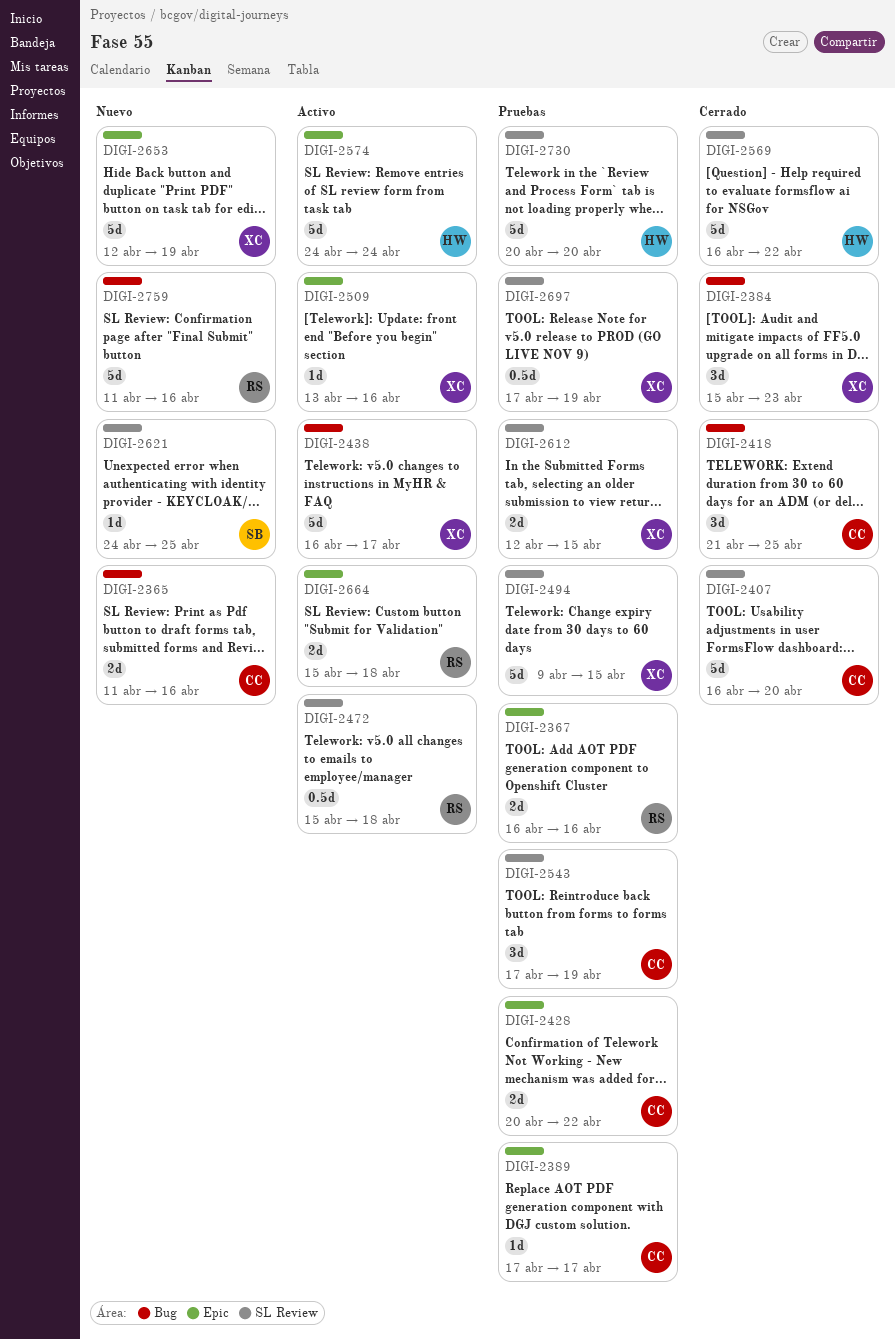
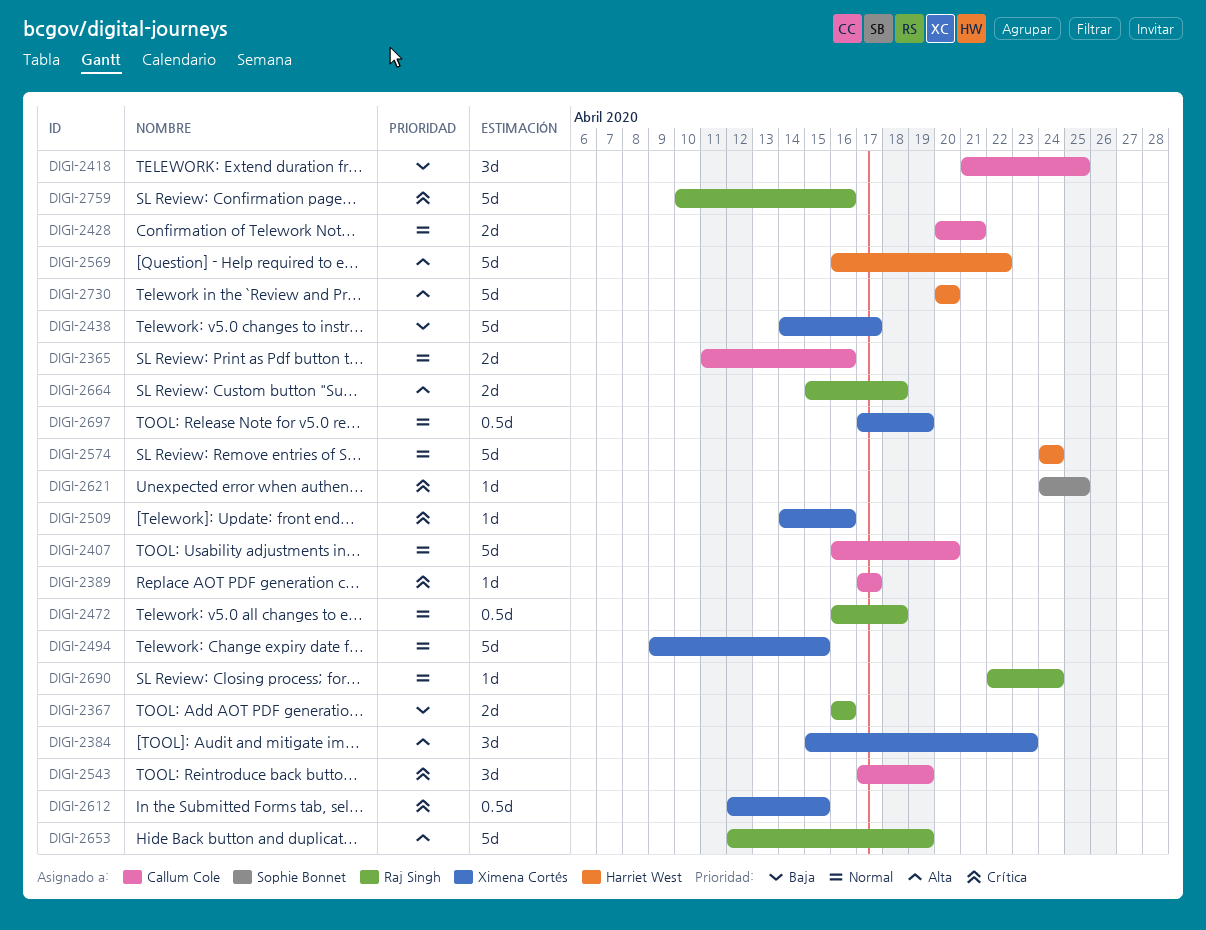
DIGI-2428, due: Apr 22 -> Apr 21
DIGI-2438, start: Apr 16 -> Apr 14
DIGI-2472, start: Apr 15 -> Apr 16
DIGI-2509, start: Apr 13 -> Apr 14
DIGI-2612, estimate: 2d -> 0.5d
DIGI-2653, owner: Ximena Cortés -> Raj Singh
DIGI-2690: none -> present
DIGI-2759, start: Apr 11 -> Apr 10

